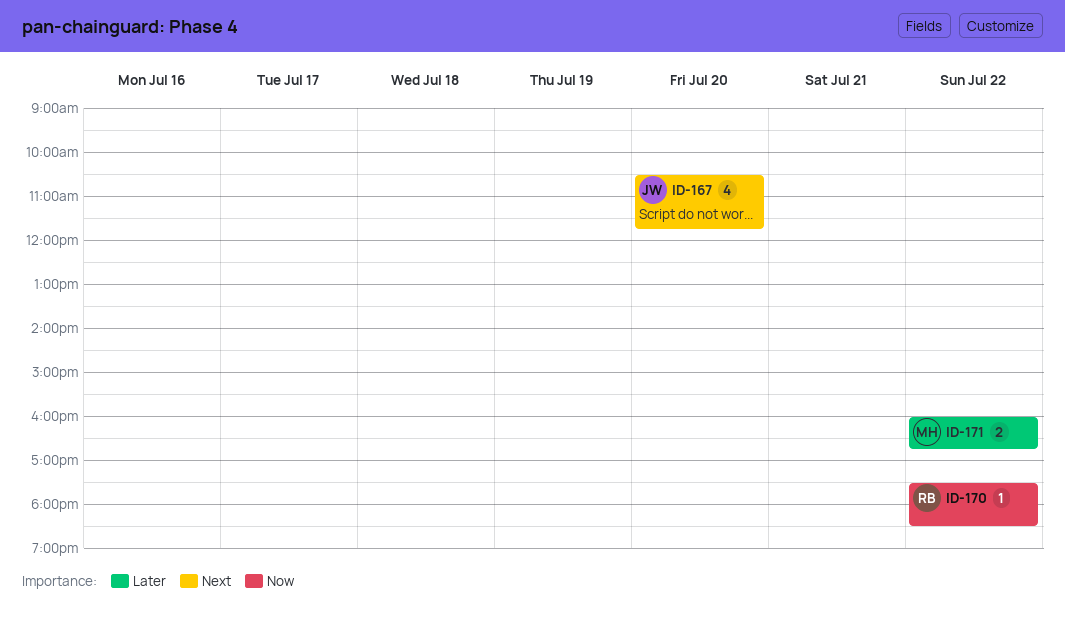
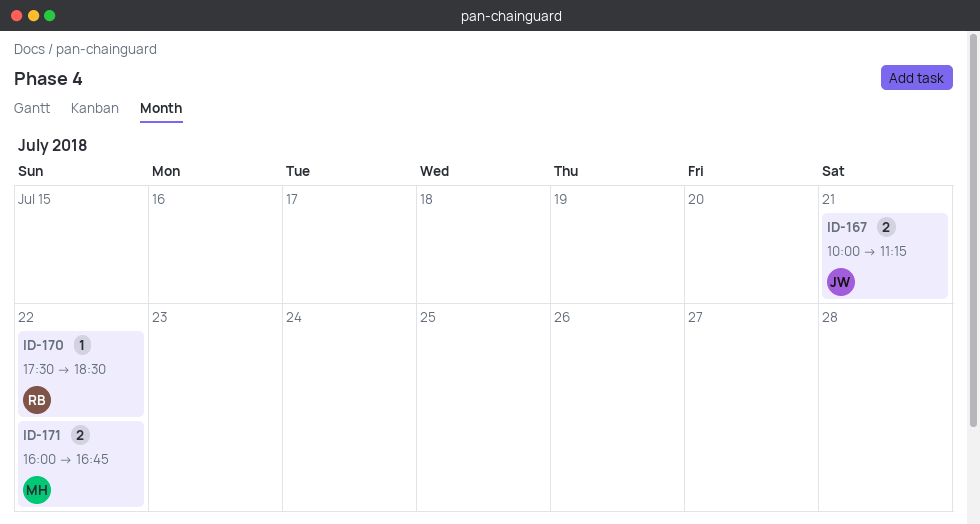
ID-167, estimate: 4 -> 2
ID-167, day: Jul 20 -> Jul 21
ID-167, begins: 10:30 -> 10:00
ID-167, ends: 11:45 -> 11:15

